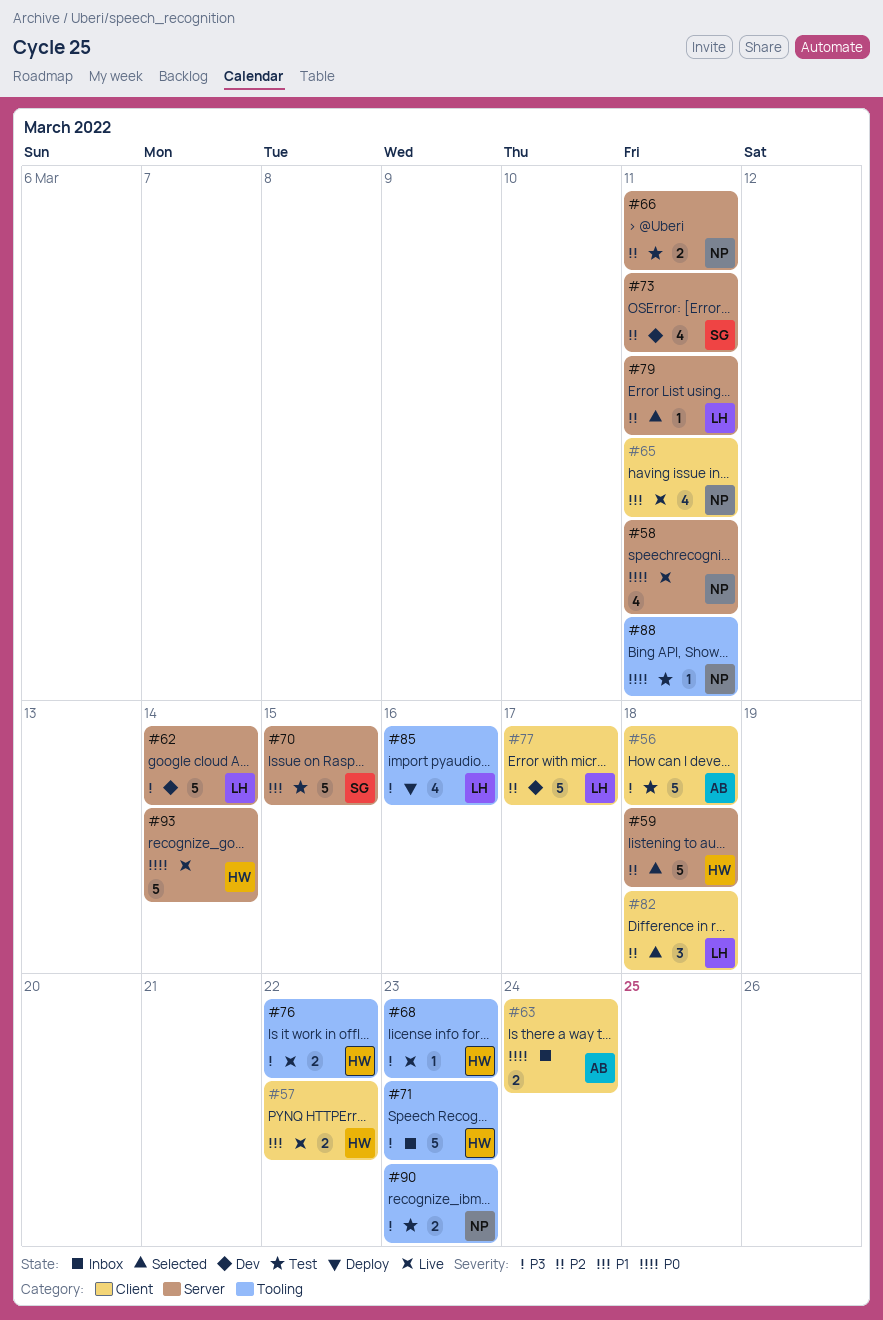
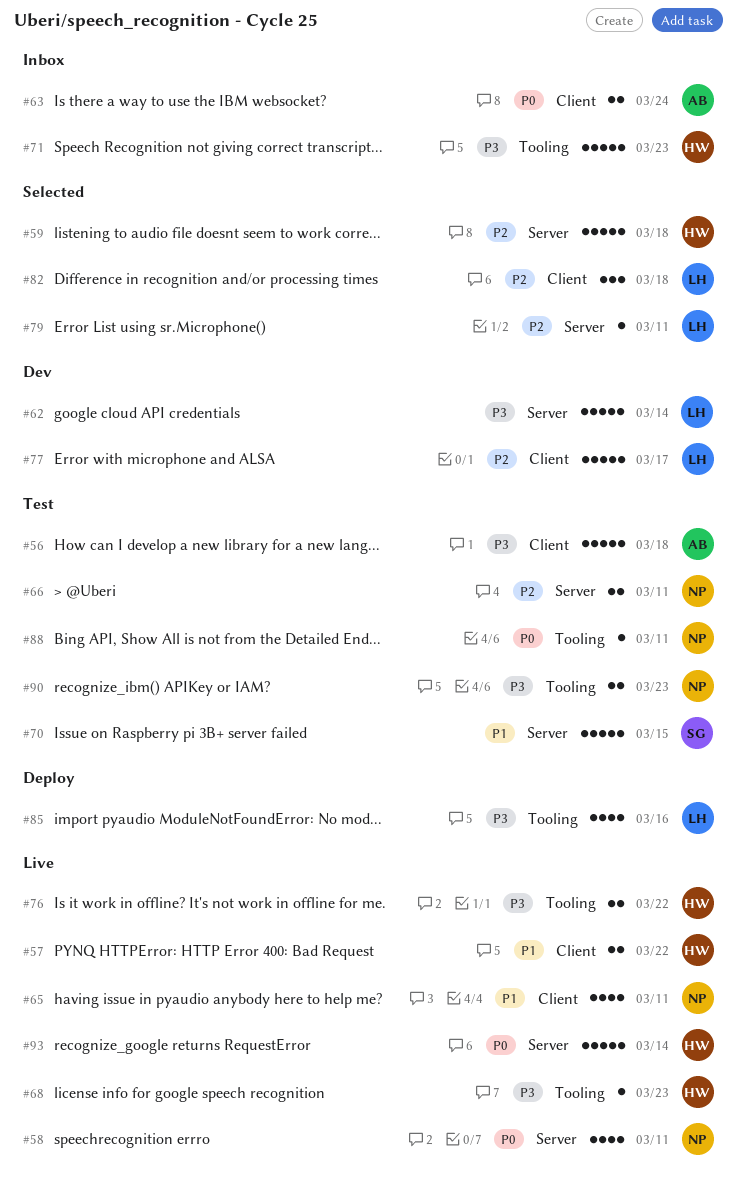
#73: present -> none

